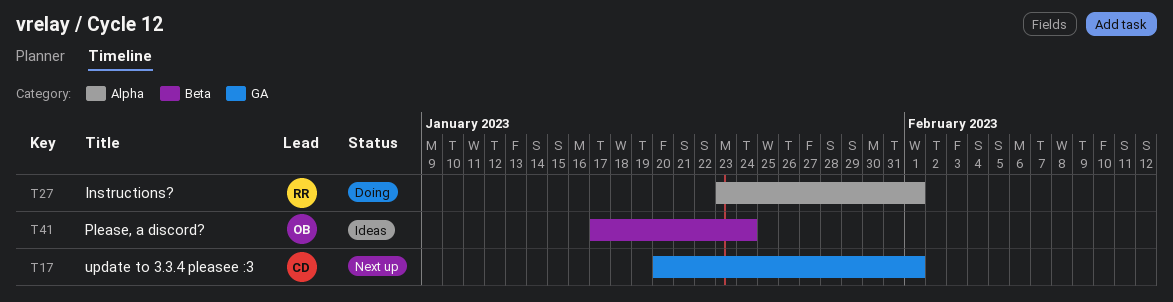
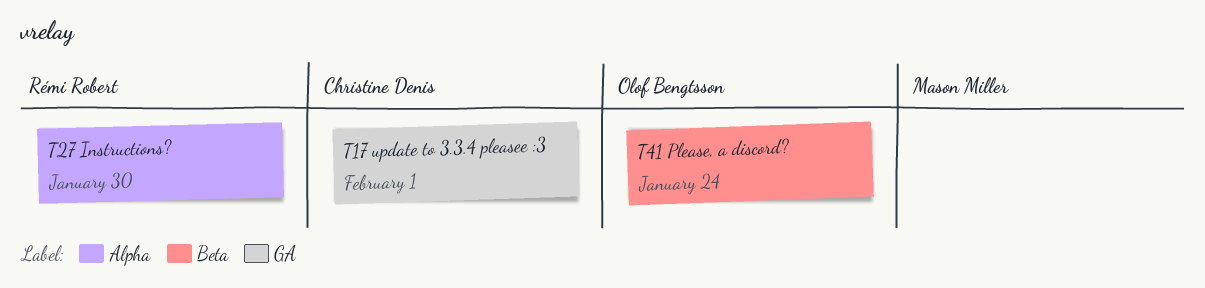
T27, due: Feb 1 -> Jan 30

